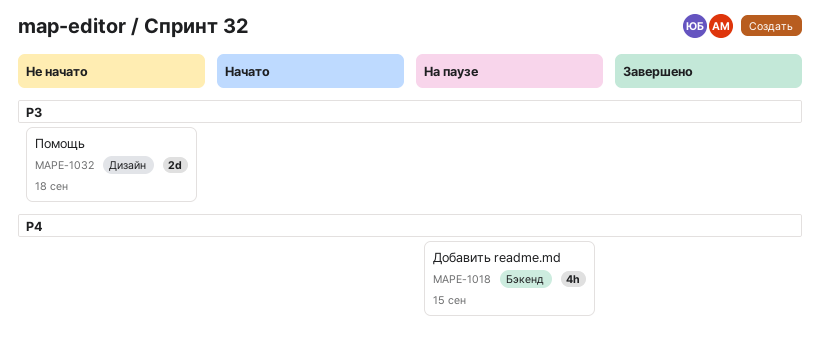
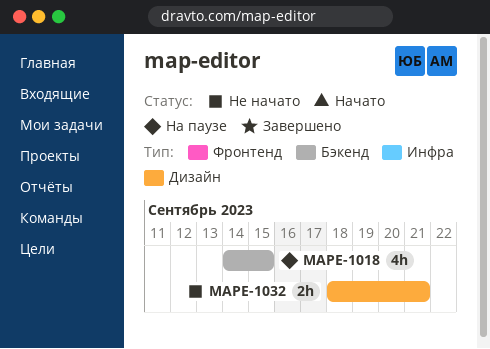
MAPE-1032, estimate: 2d -> 2h
MAPE-1032, due: Sep 18 -> Sep 21

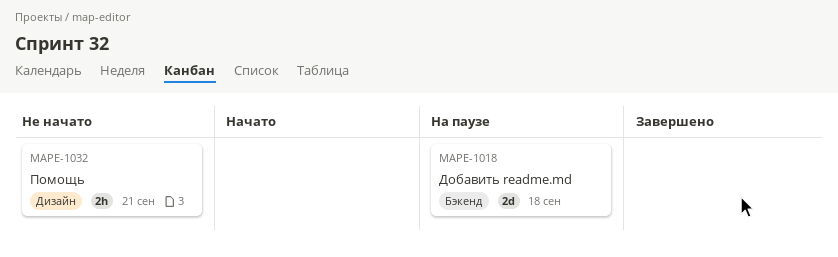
MAPE-1018, estimate: 4h -> 2d
MAPE-1018, due: Sep 15 -> Sep 18

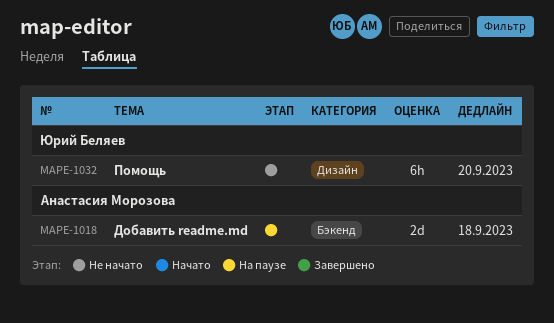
MAPE-1032, estimate: 2h -> 6h
MAPE-1032, due: Sep 21 -> Sep 20

